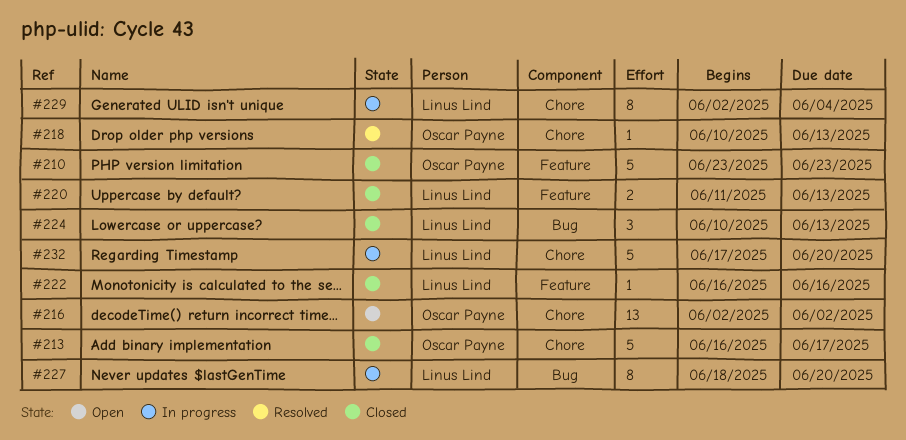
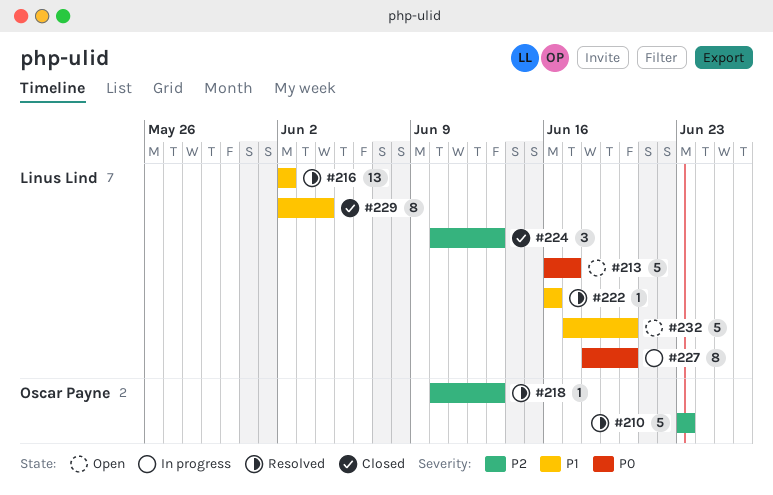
#210, status: Closed -> Resolved
#213, status: Closed -> Open
#213, owner: Oscar Payne -> Linus Lind
#216, status: Open -> Resolved
#216, owner: Oscar Payne -> Linus Lind
#220: present -> none
#222, status: Closed -> Resolved
#229, status: In progress -> Closed
#232, status: In progress -> Open

